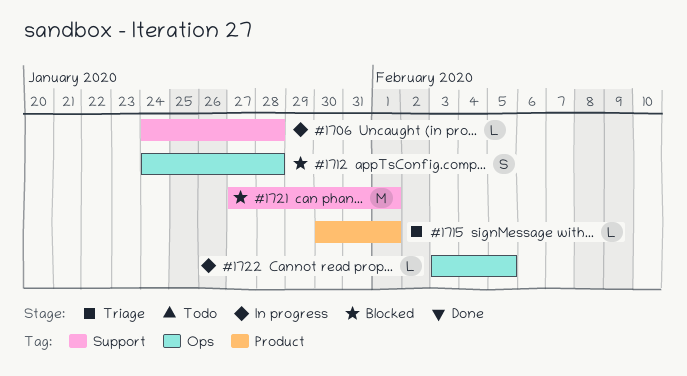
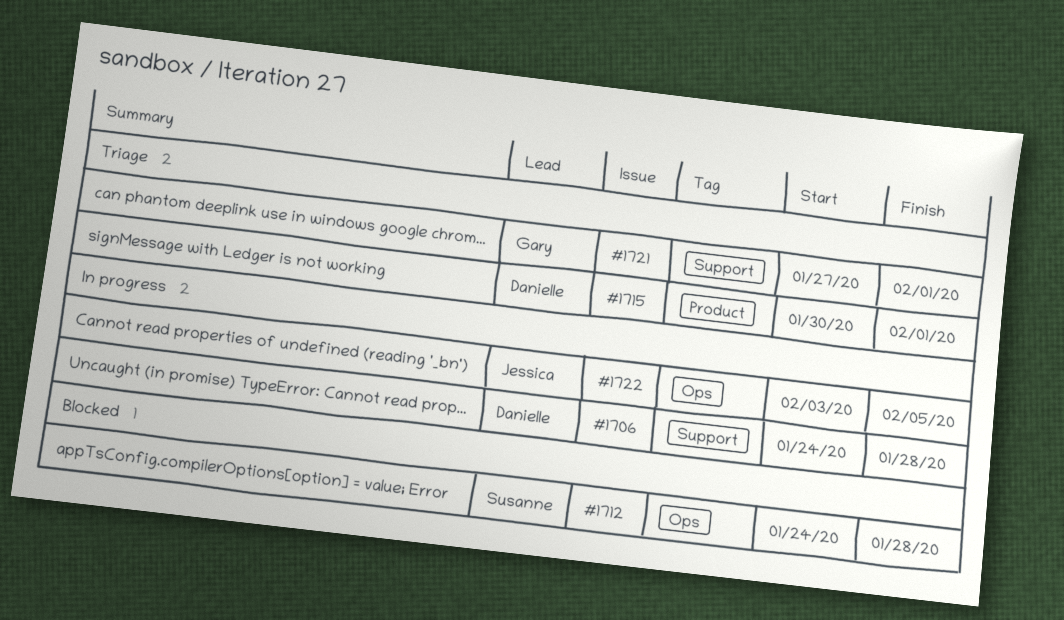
#1721, status: Blocked -> Triage

